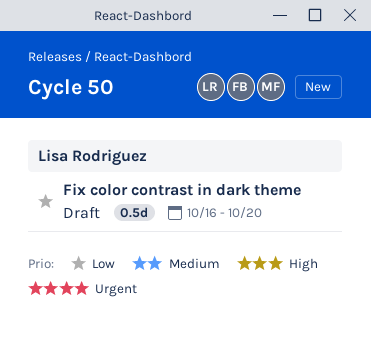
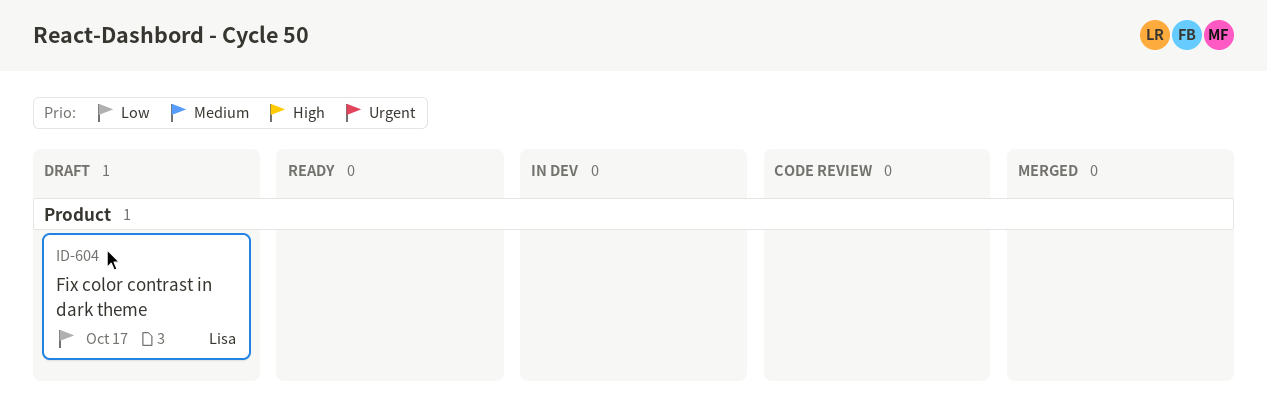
Fix color contrast in dark theme, due: Oct 20 -> Oct 17

